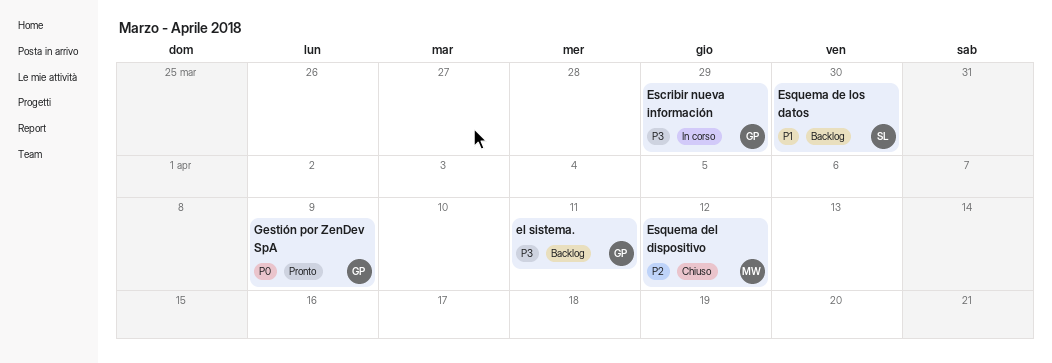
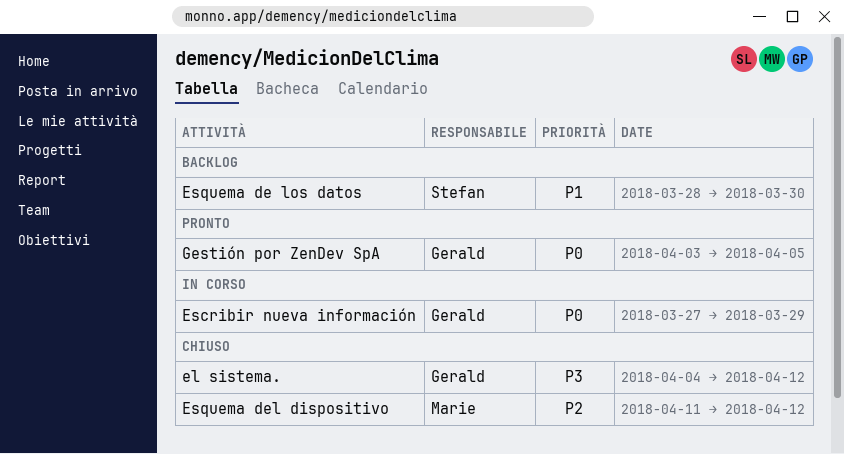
el sistema., status: Backlog -> Chiuso
el sistema., due: Apr 11 -> Apr 12
Escribir nueva información, priority: P3 -> P0
Gestión por ZenDev SpA, due: Apr 9 -> Apr 5

